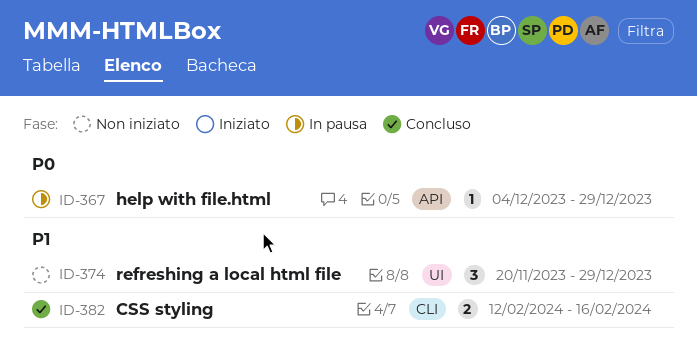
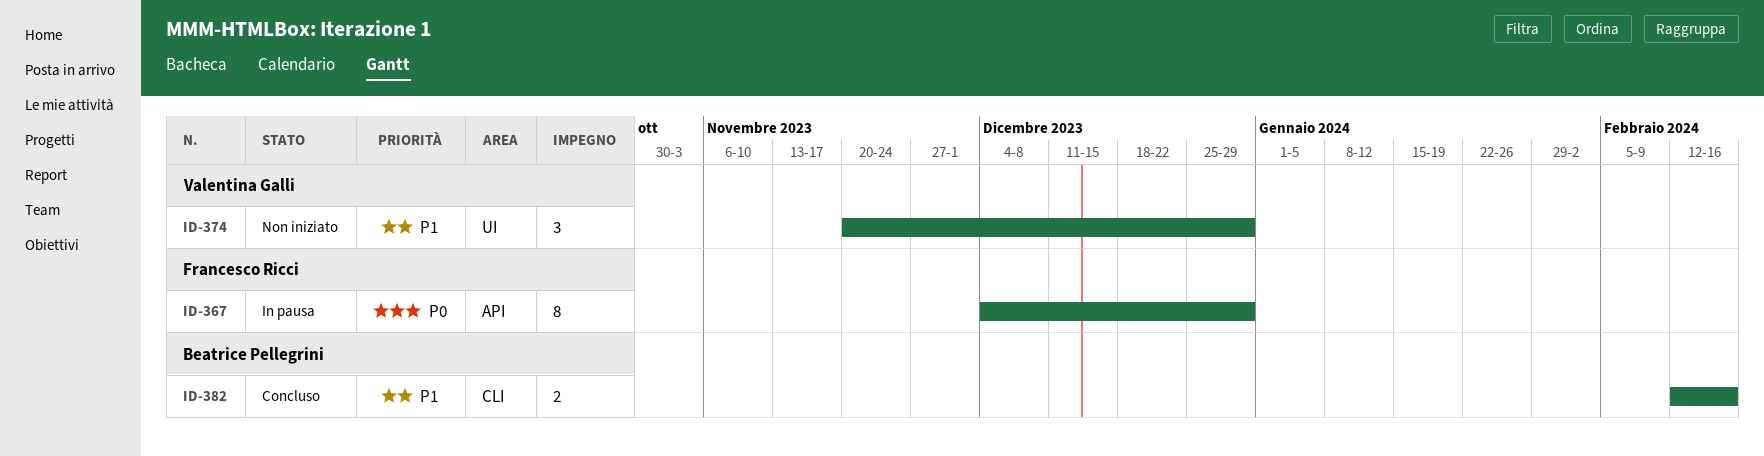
ID-367, estimate: 1 -> 8

